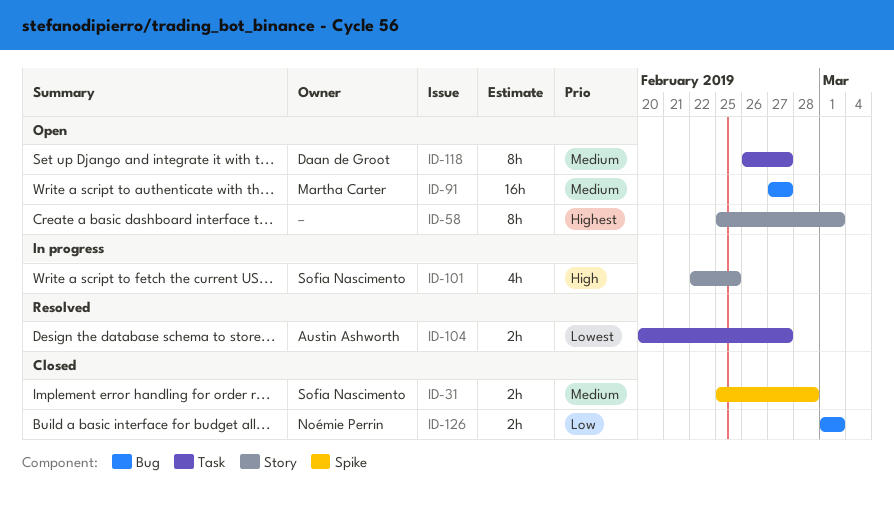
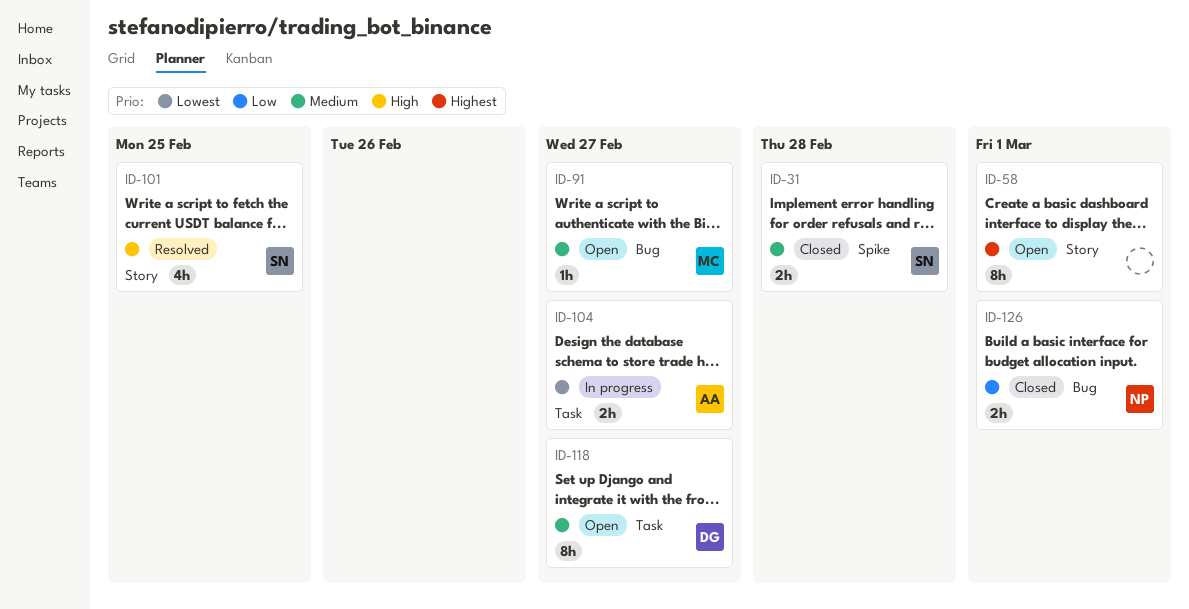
ID-91, estimate: 16h -> 1h
ID-101, status: In progress -> Resolved
ID-104, status: Resolved -> In progress

